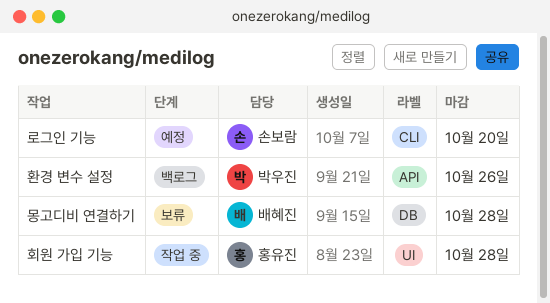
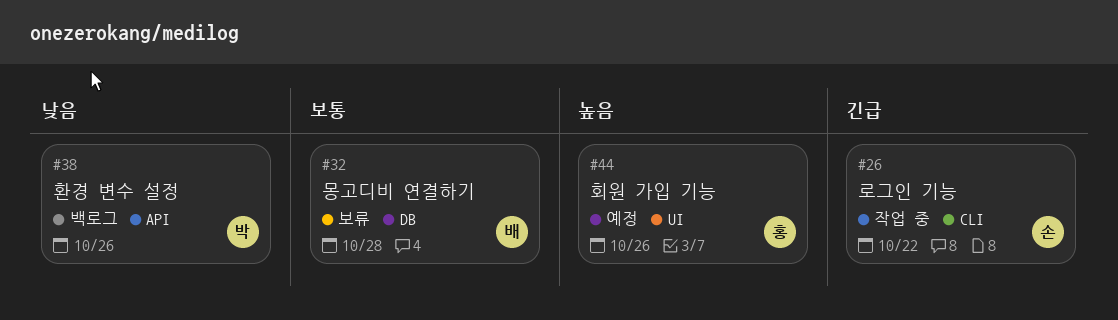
로그인 기능, status: 예정 -> 작업 중
로그인 기능, due: Oct 20 -> Oct 22
회원 가입 기능, status: 작업 중 -> 예정
회원 가입 기능, due: Oct 28 -> Oct 26

